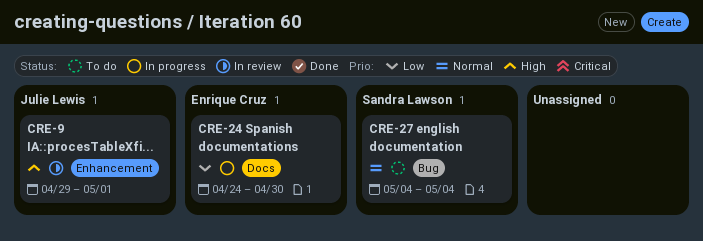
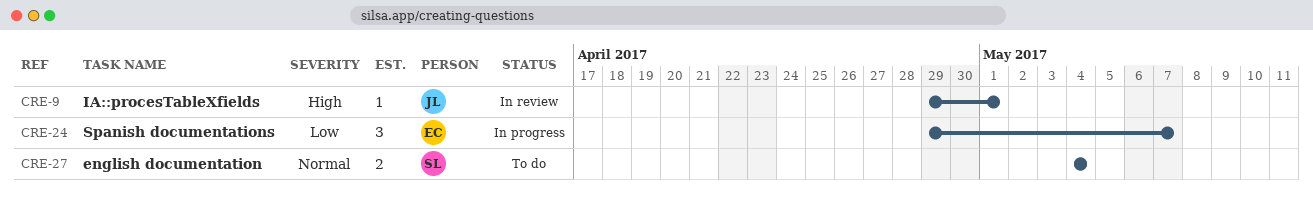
CRE-24, start: Apr 24 -> Apr 29
CRE-24, due: Apr 30 -> May 7

